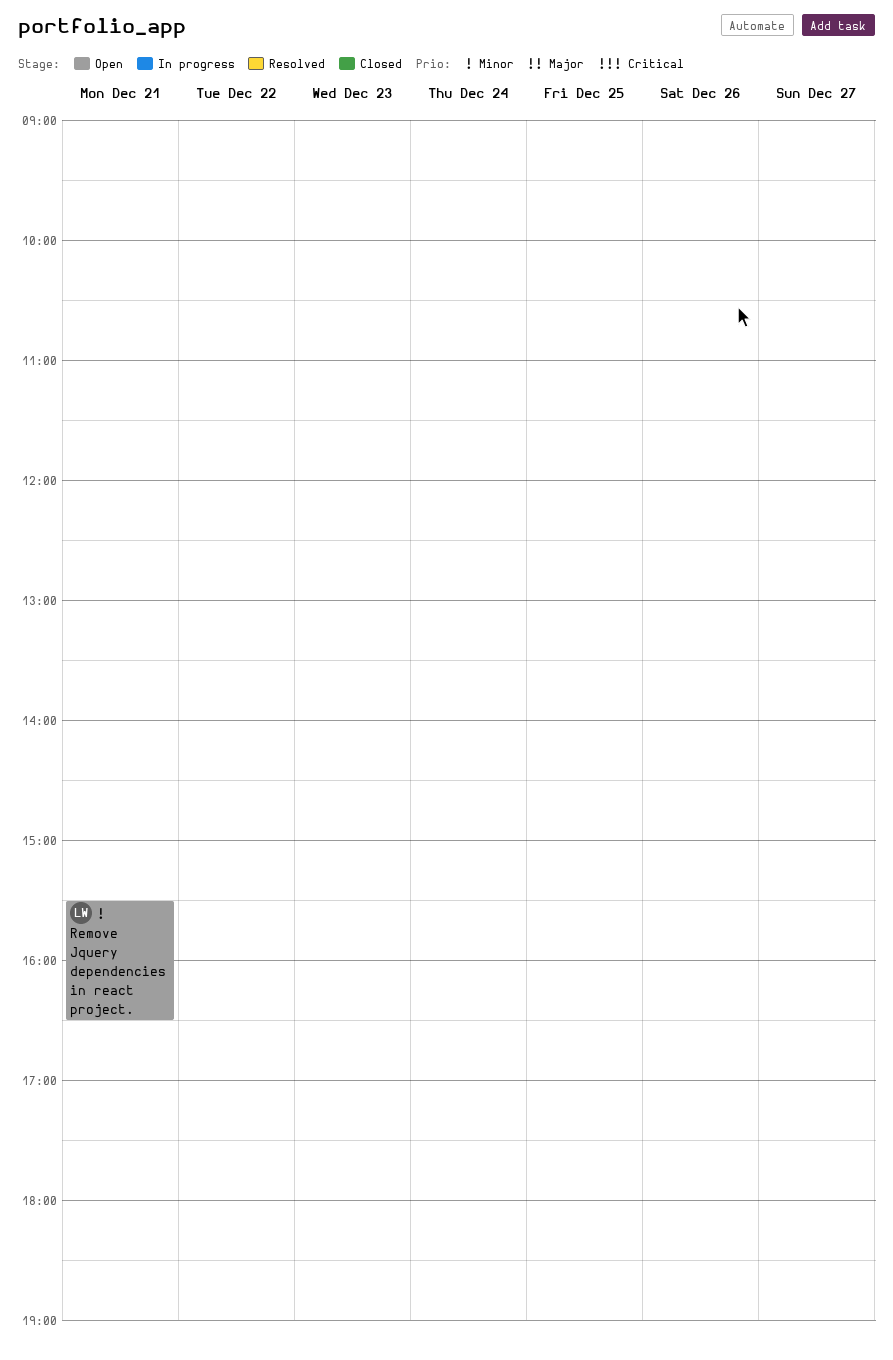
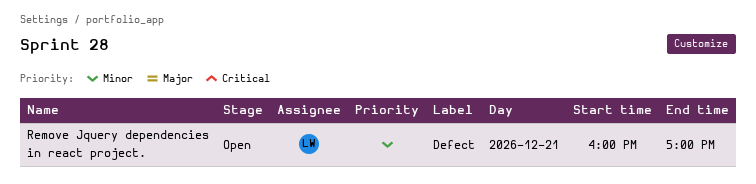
Remove Jquery dependencies in react project., begins: 15:30 -> 16:00
Remove Jquery dependencies in react project., ends: 16:30 -> 17:00

